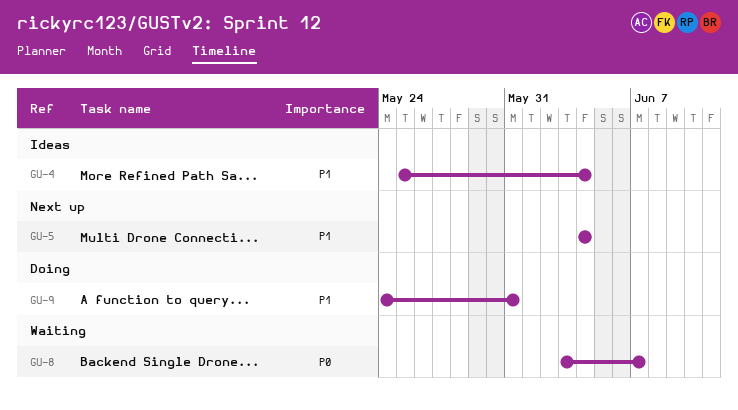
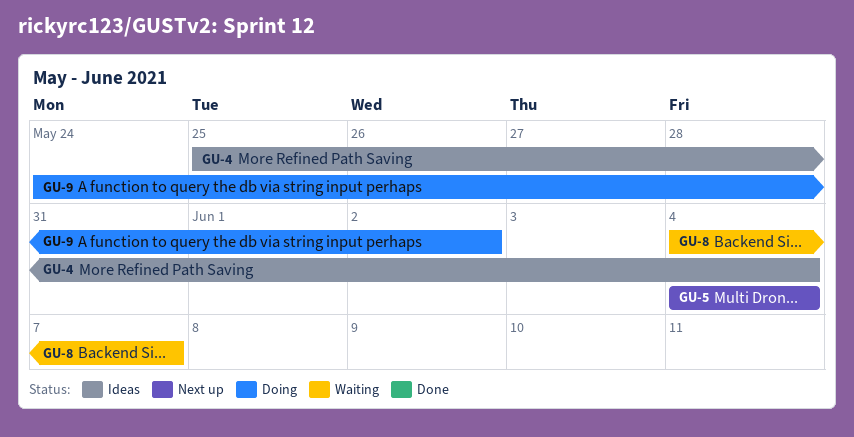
GU-8, start: Jun 3 -> Jun 4
GU-9, due: May 31 -> Jun 2

